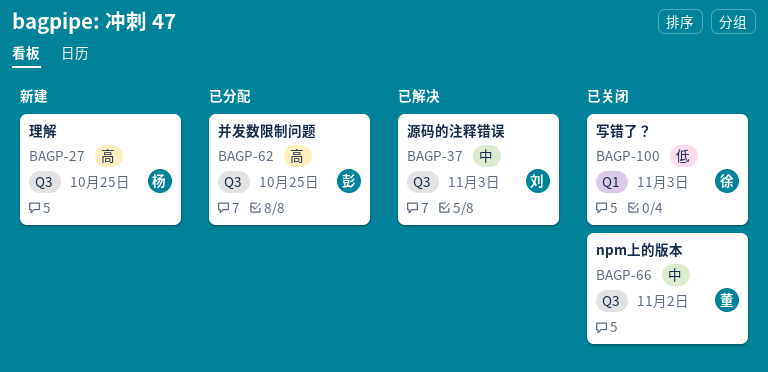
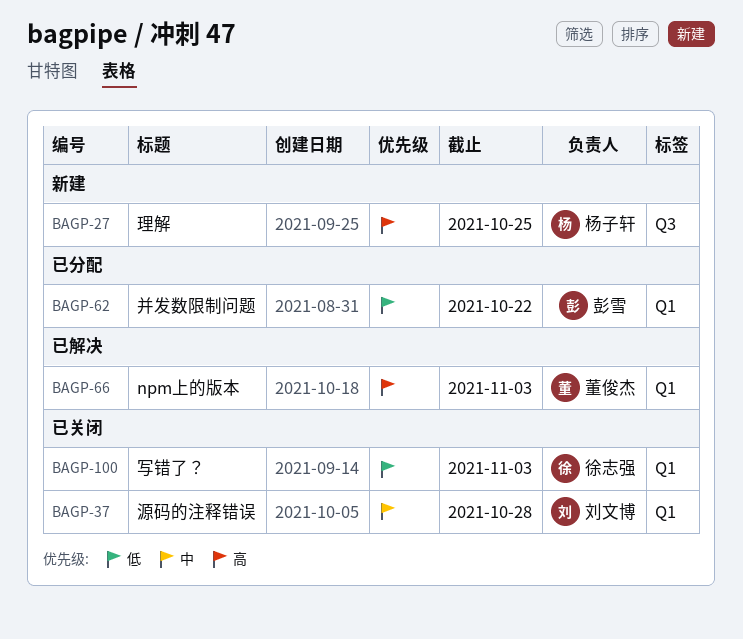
BAGP-37, status: 已解决 -> 已关闭
BAGP-37, label: Q3 -> Q1
BAGP-37, due: Nov 3 -> Oct 28
BAGP-62, priority: 高 -> 低
BAGP-62, label: Q3 -> Q1
BAGP-62, due: Oct 25 -> Oct 22
BAGP-66, status: 已关闭 -> 已解决
BAGP-66, priority: 中 -> 高
BAGP-66, label: Q3 -> Q1
BAGP-66, due: Nov 2 -> Nov 3

